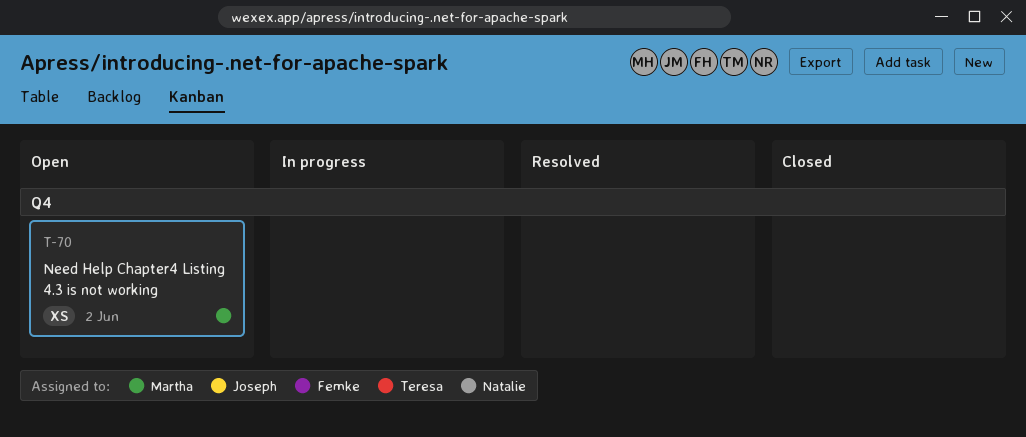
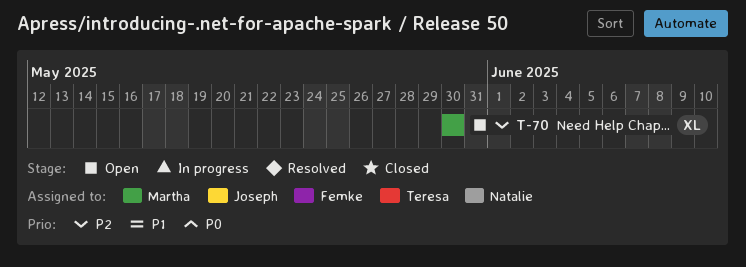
T-70, estimate: XS -> XL
T-70, due: Jun 2 -> May 30

